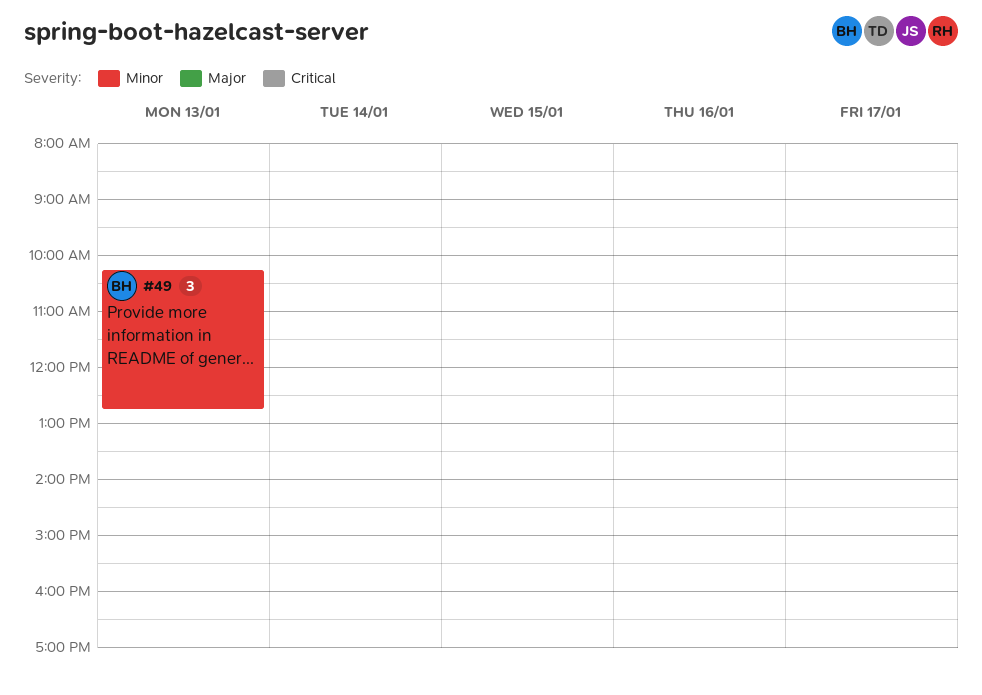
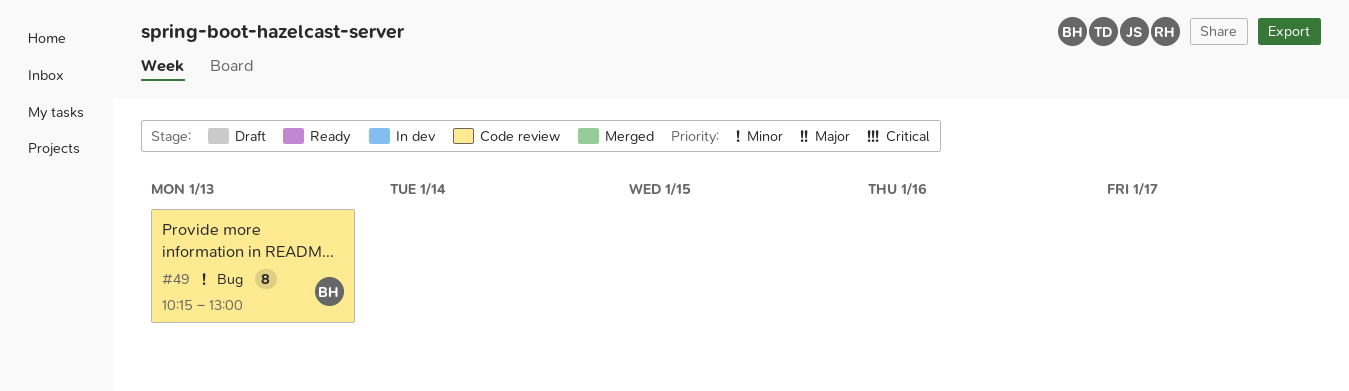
#49, estimate: 3 -> 8
#49, ends: 12:45 -> 13:00

